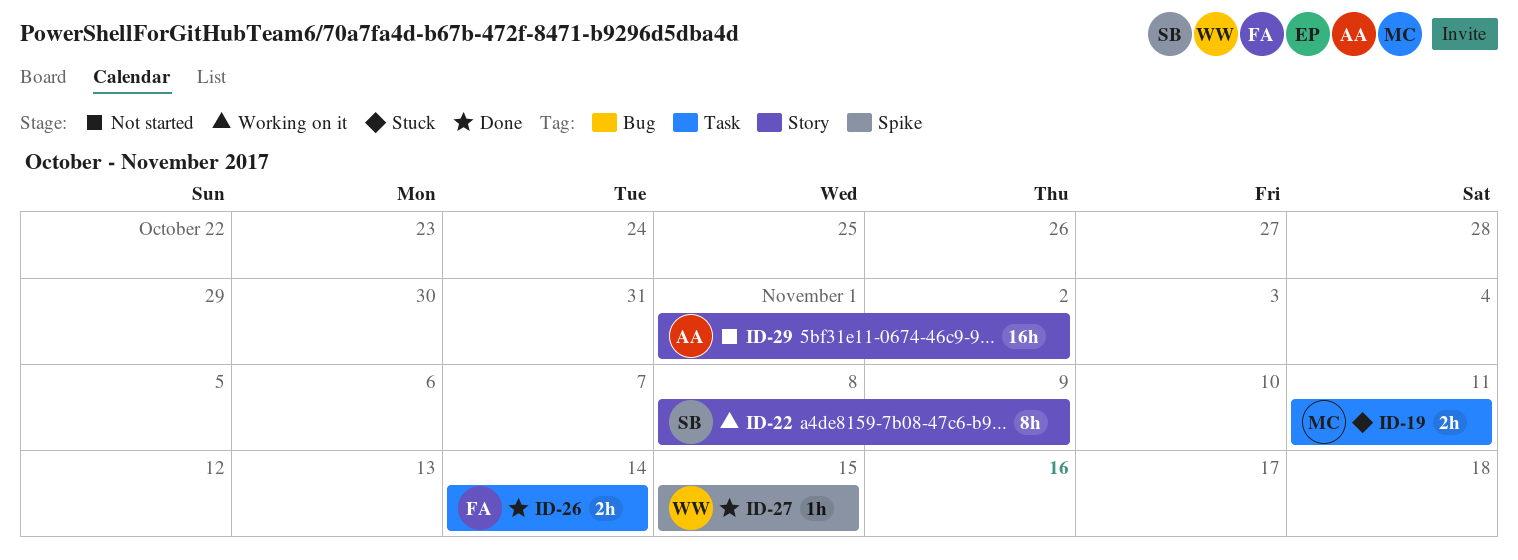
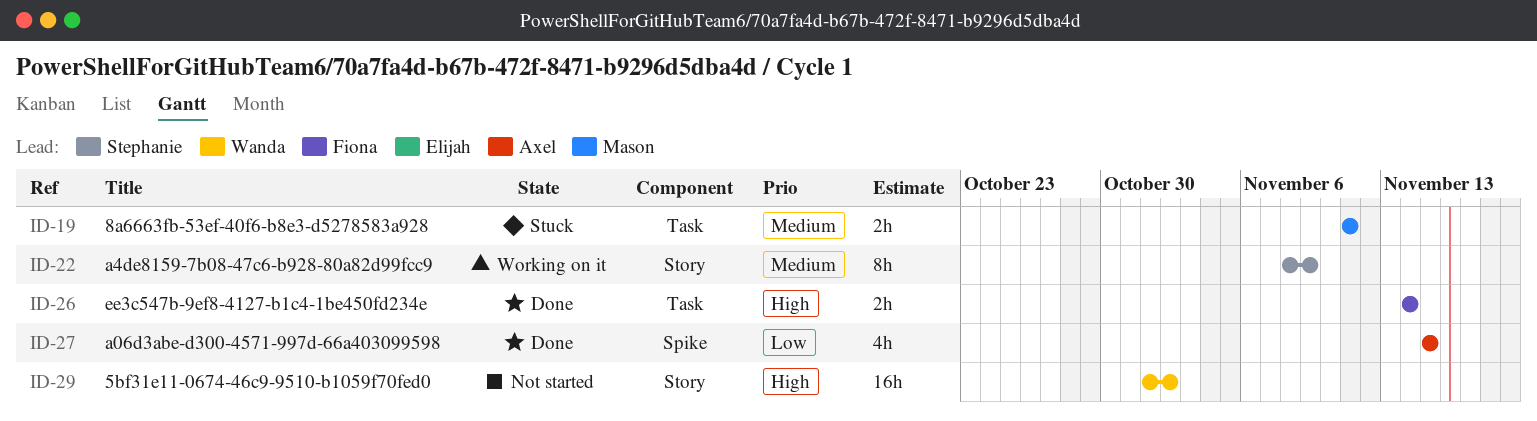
ID-27, owner: Wanda -> Axel
ID-27, estimate: 1h -> 4h
ID-29, owner: Axel -> Wanda

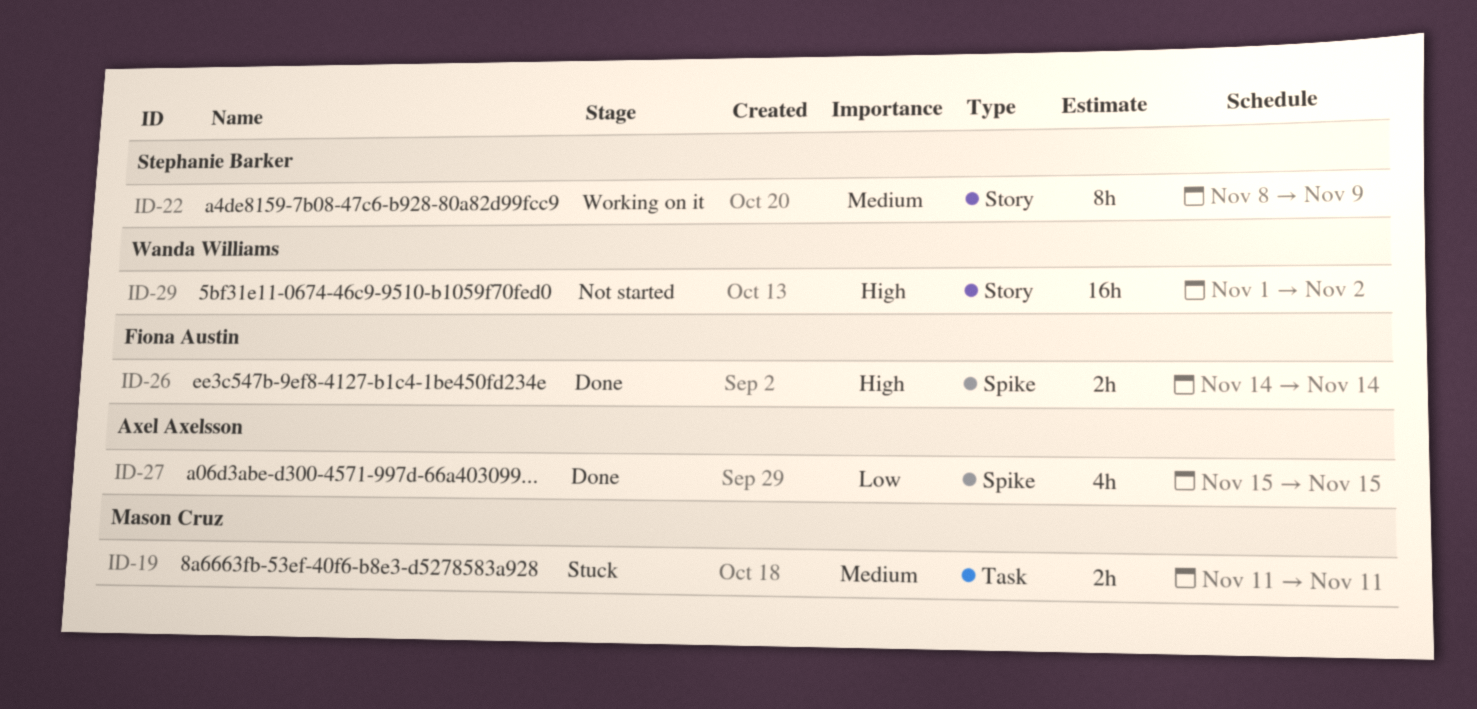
ID-26, label: Task -> Spike

